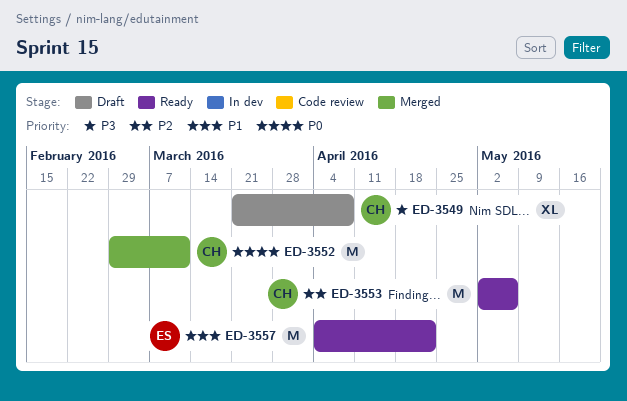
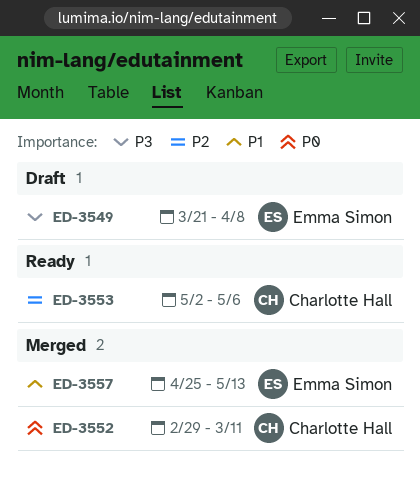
ED-3549, owner: Charlotte Hall -> Emma Simon
ED-3557, status: Ready -> Merged
ED-3557, start: Apr 4 -> Apr 25
ED-3557, due: Apr 22 -> May 13

